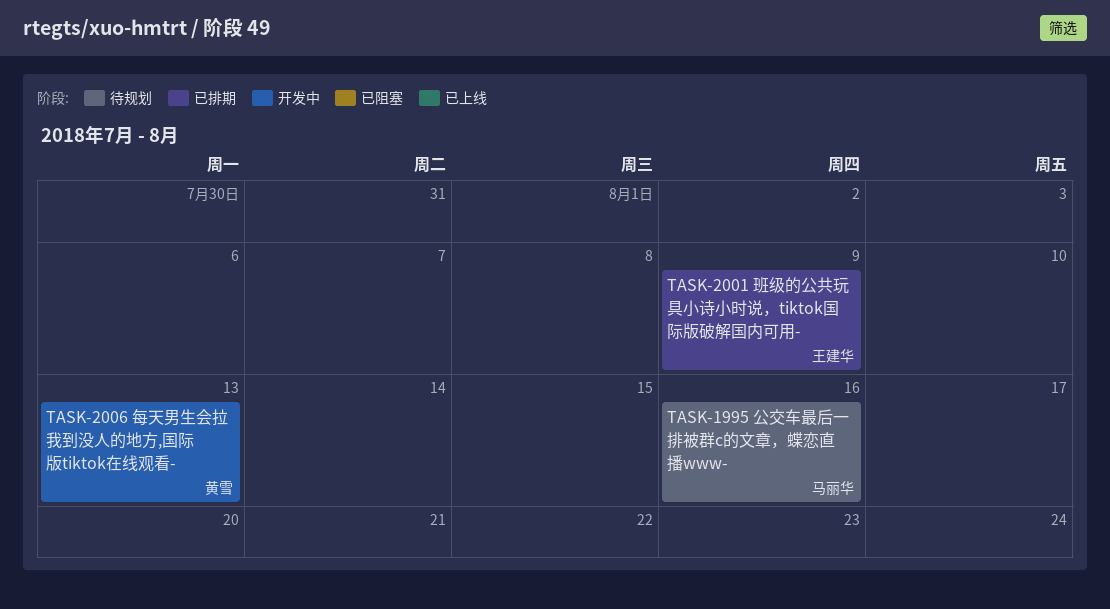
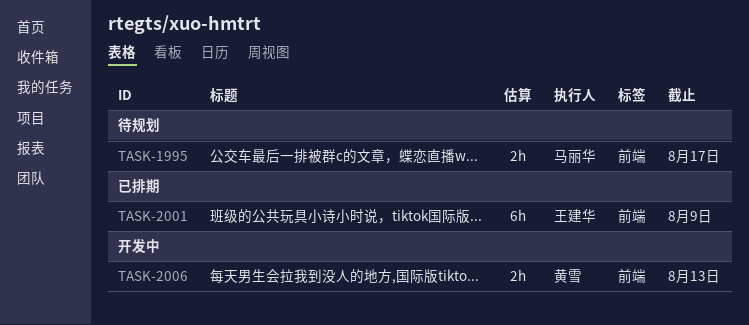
TASK-1995, due: Aug 16 -> Aug 17

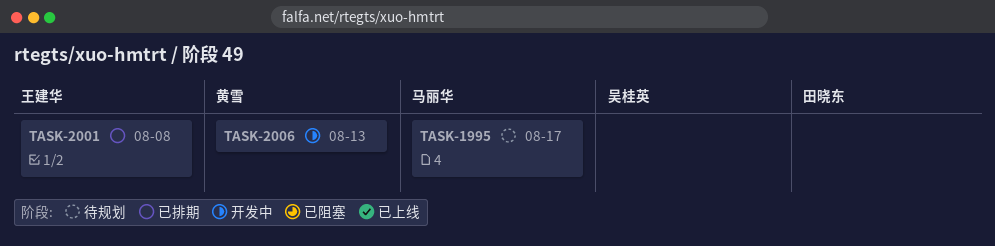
TASK-2001, due: Aug 9 -> Aug 8

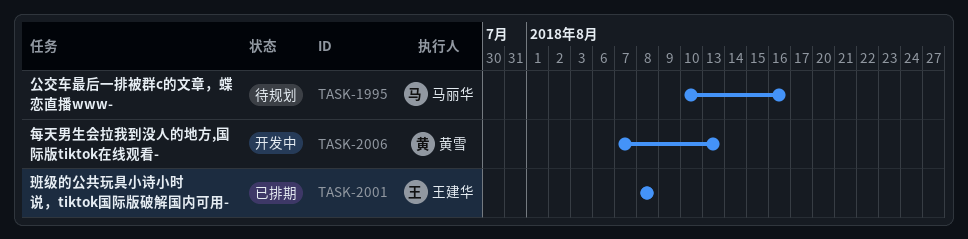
TASK-1995, due: Aug 17 -> Aug 16

